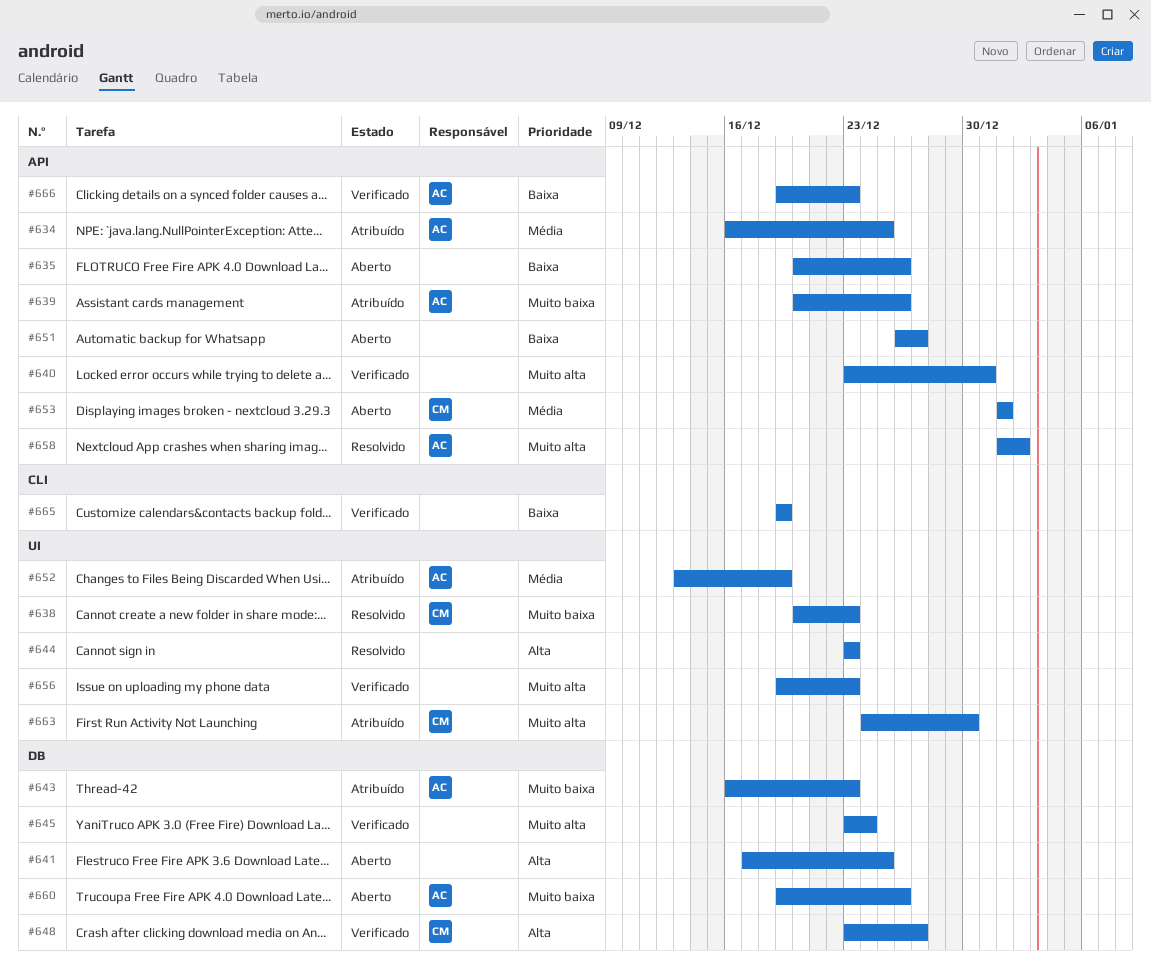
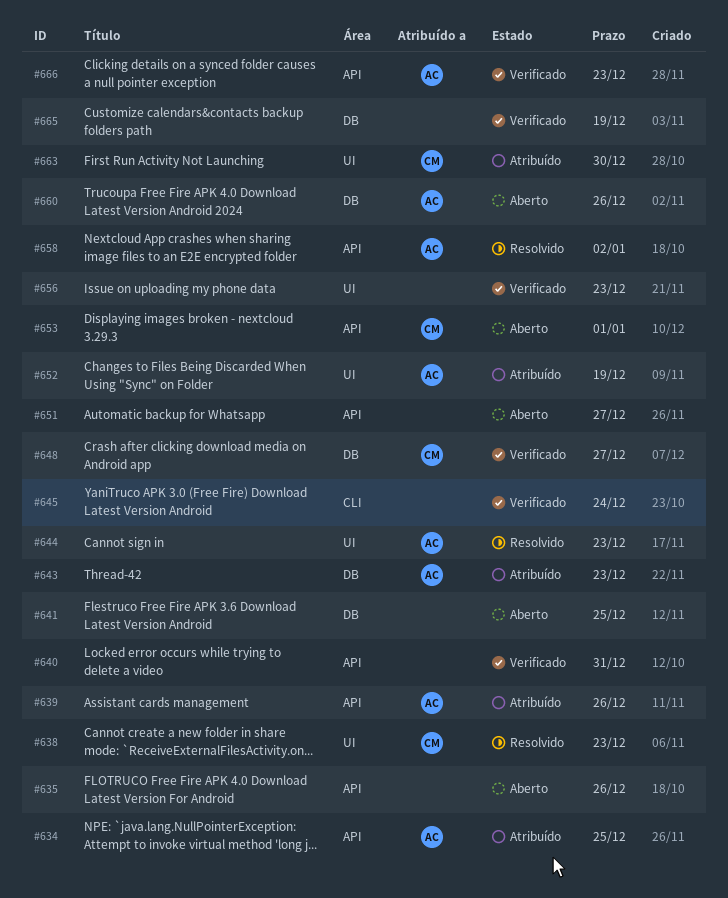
#644, owner: none -> AC
#645, label: DB -> CLI
#665, label: CLI -> DB

